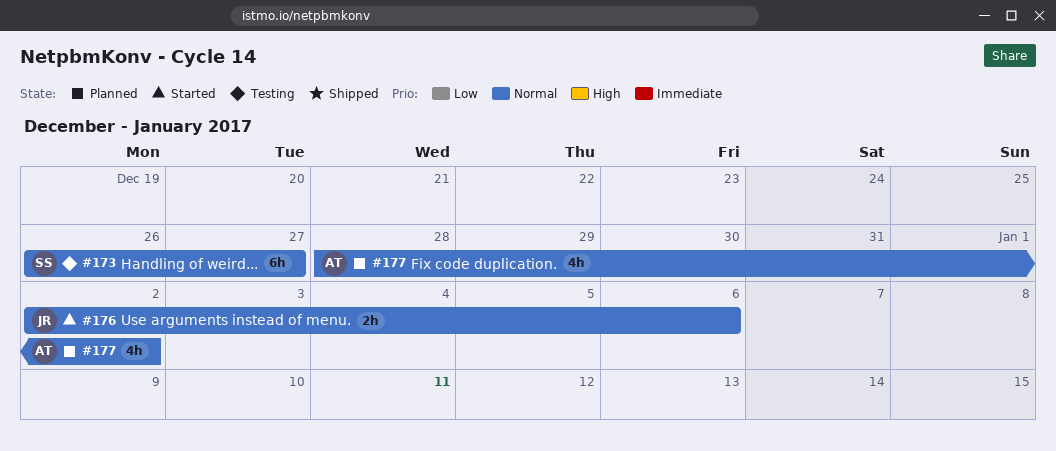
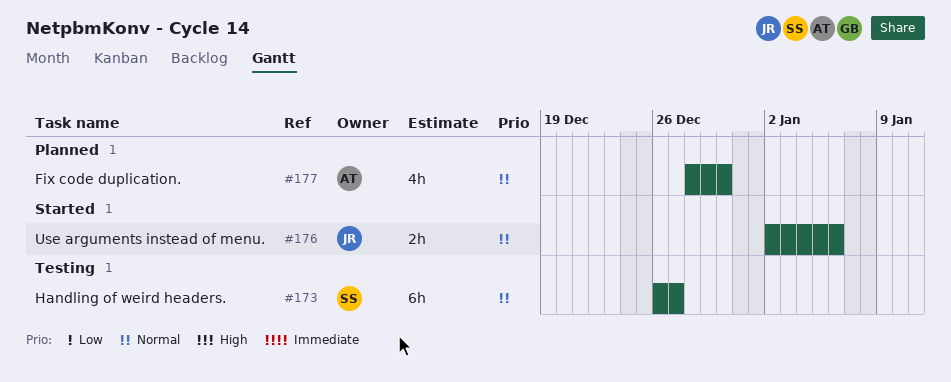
#177, due: Jan 2 -> Dec 30

